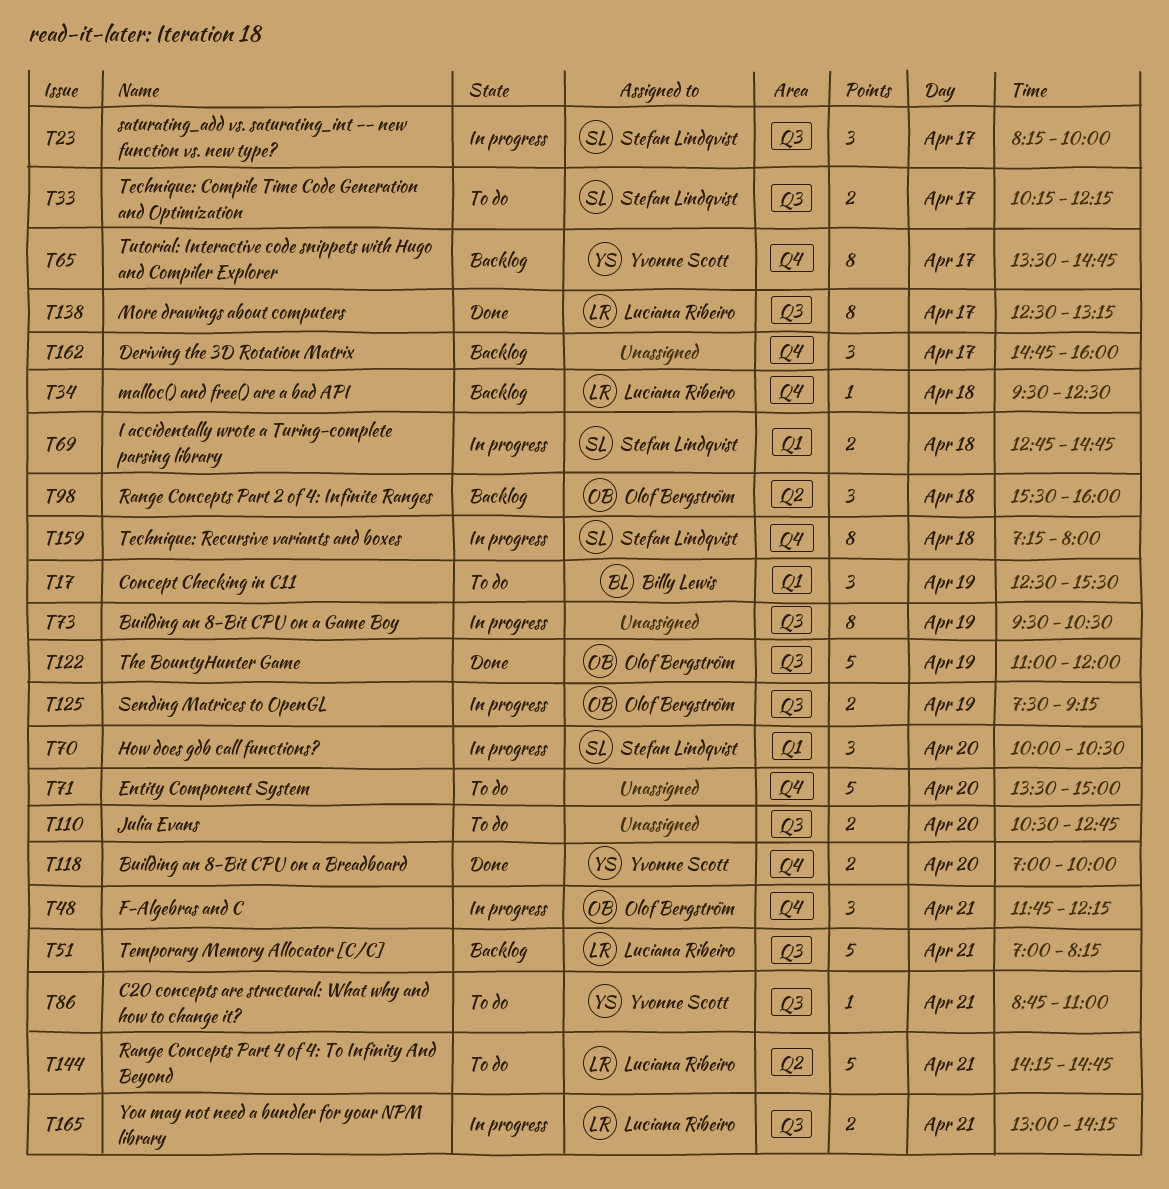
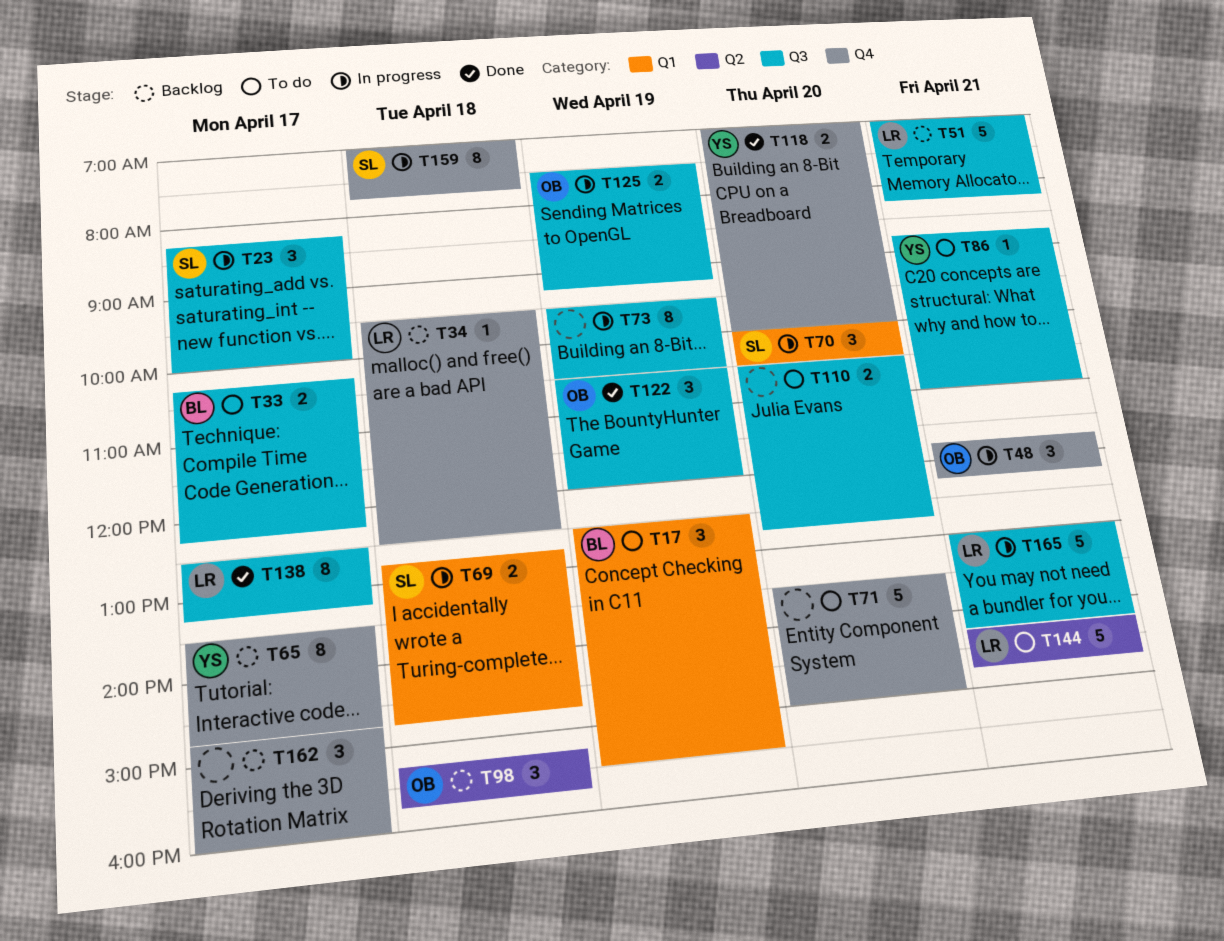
T33, owner: Stefan Lindqvist -> Billy Lewis
T98, begins: 15:30 -> 15:15
T98, ends: 16:00 -> 15:45
T122, estimate: 5 -> 3
T122, begins: 11:00 -> 10:30
T159, begins: 07:15 -> 07:00
T159, ends: 08:00 -> 07:45
T165, estimate: 2 -> 5

